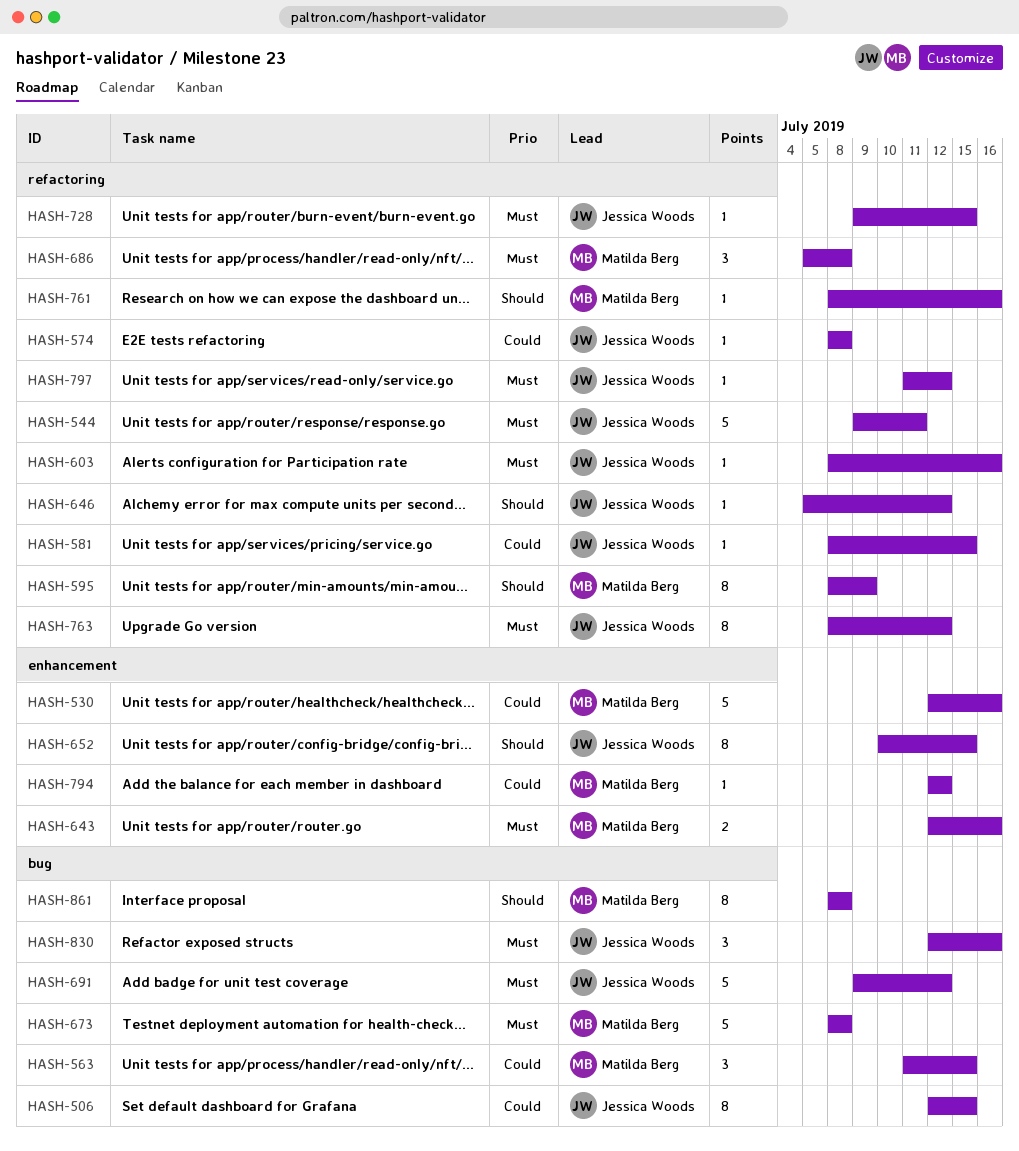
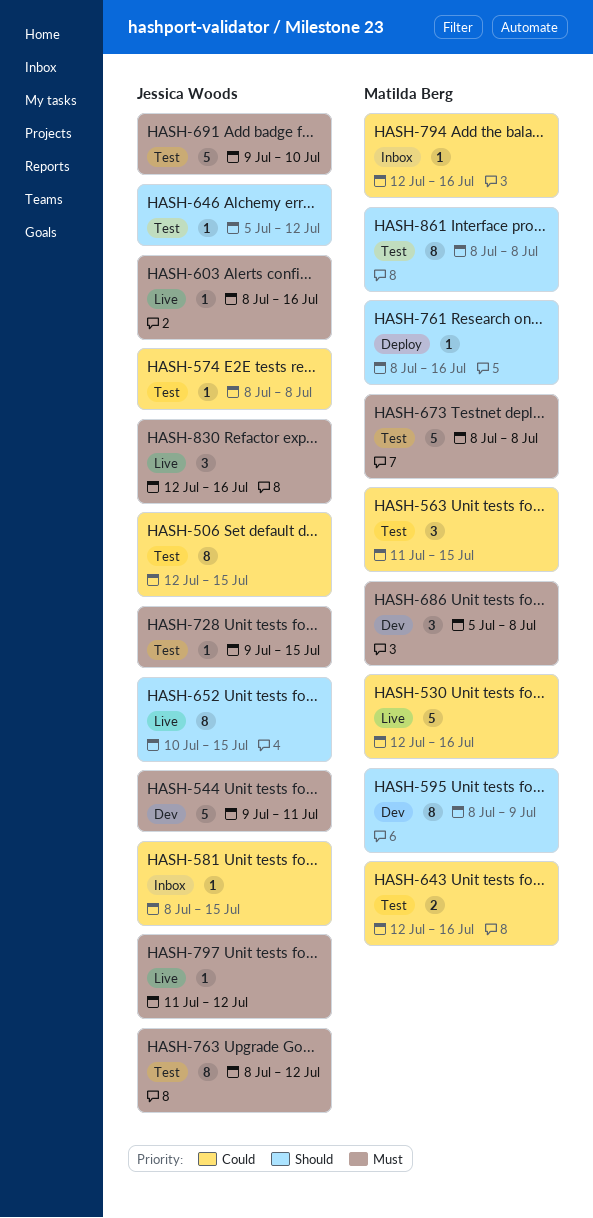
HASH-643, priority: Must -> Could
HASH-691, due: Jul 12 -> Jul 10
HASH-794, due: Jul 12 -> Jul 16

